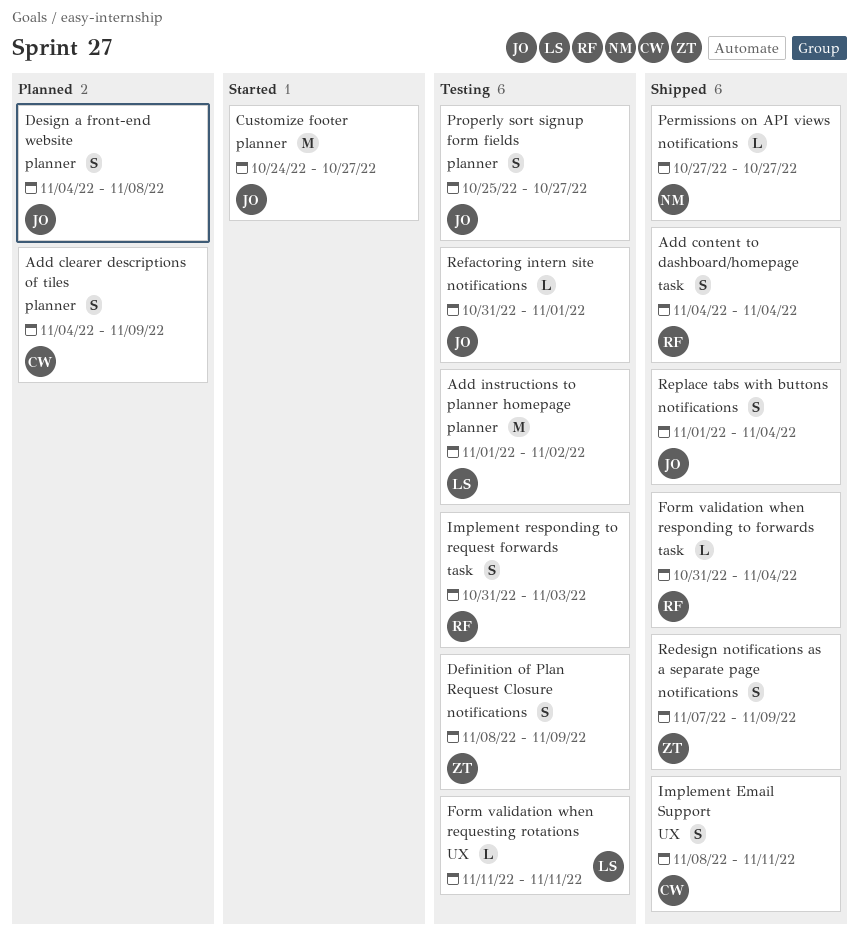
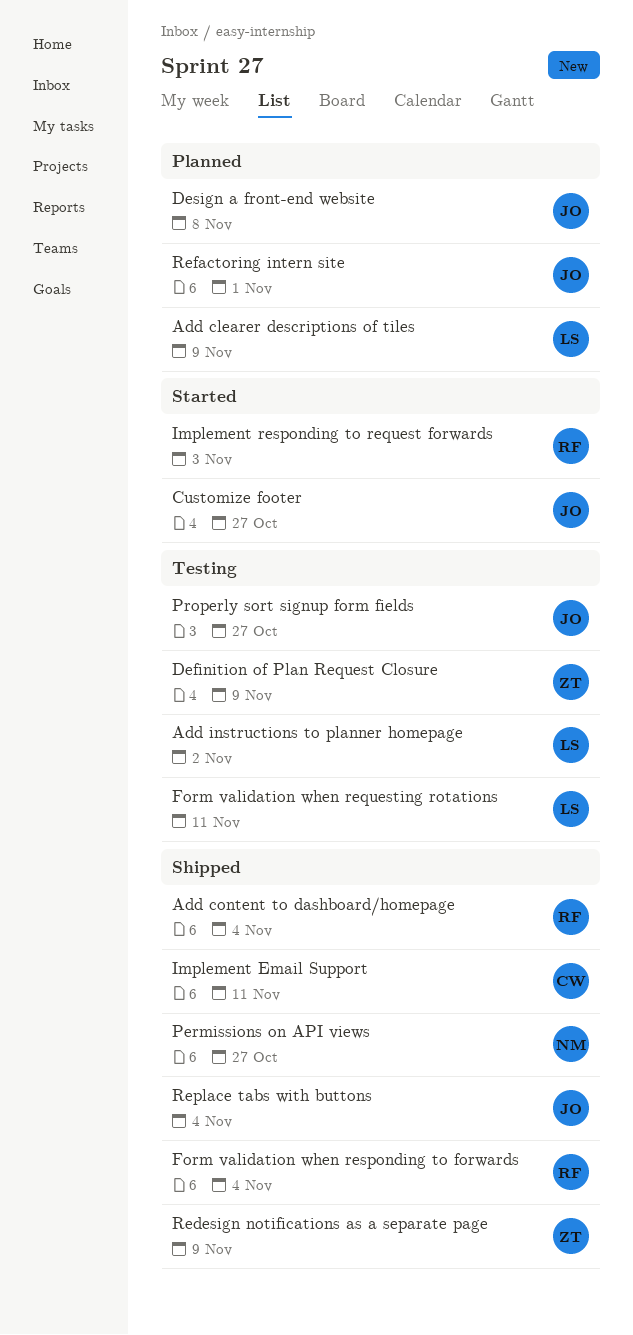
Add clearer descriptions of tiles, owner: CW -> LS
Implement responding to request forwards, status: Testing -> Started
Refactoring intern site, status: Testing -> Planned

